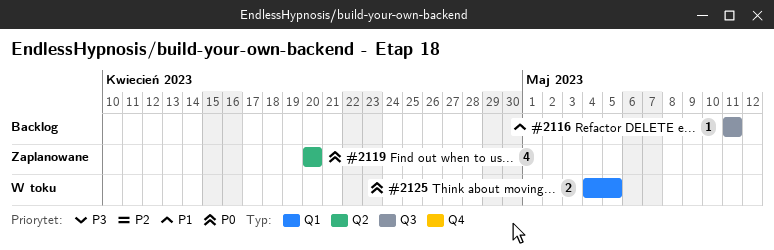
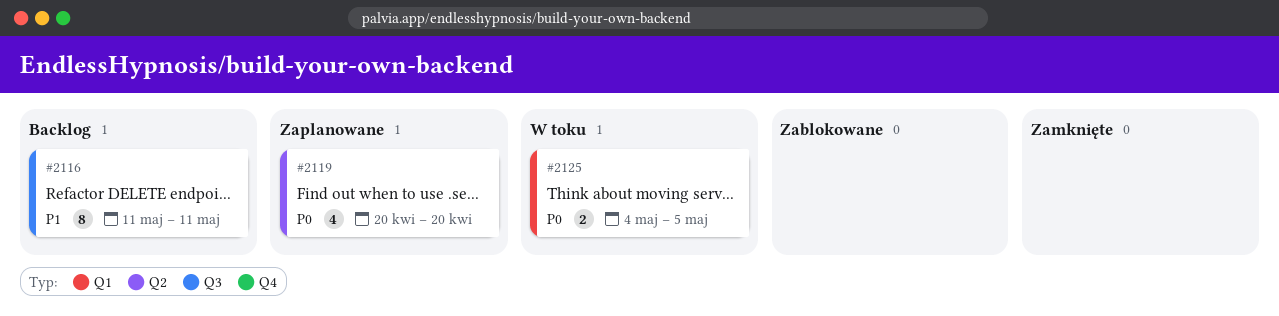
#2116, estimate: 1 -> 8

